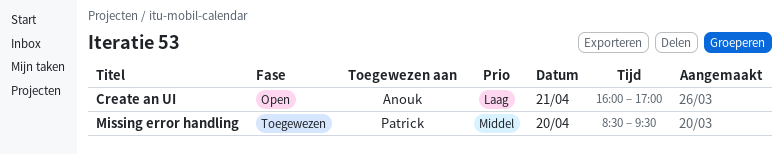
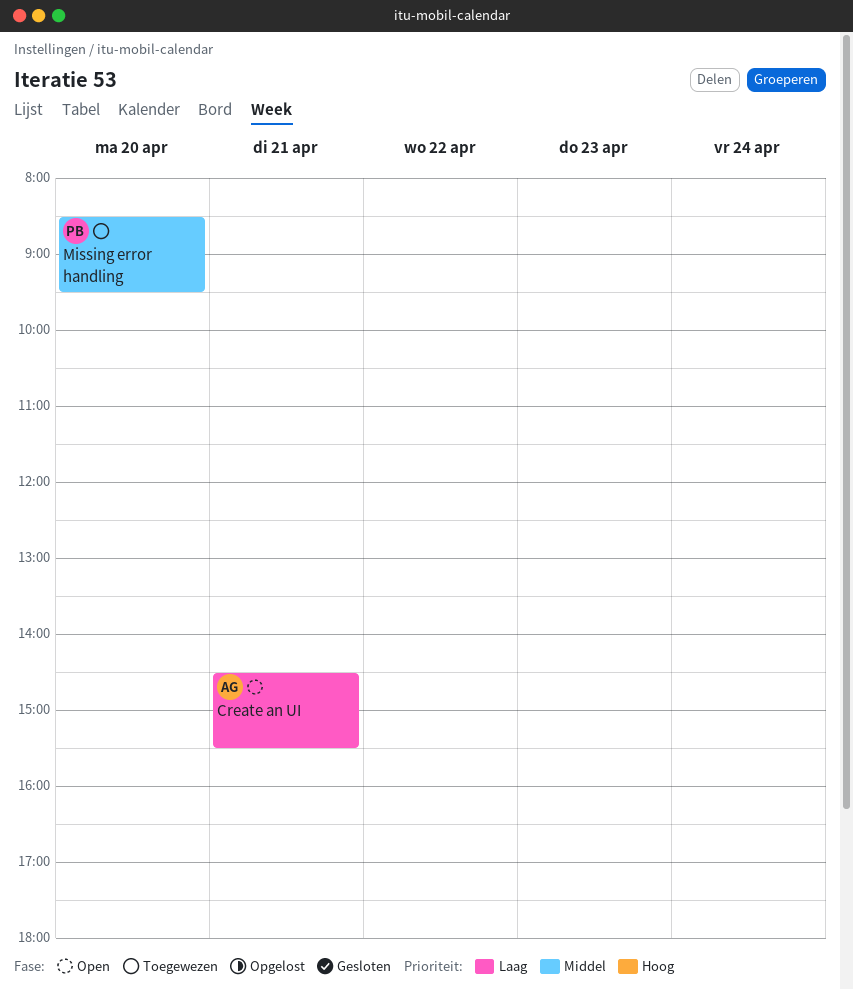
Create an UI, begins: 16:00 -> 14:30
Create an UI, ends: 17:00 -> 15:30

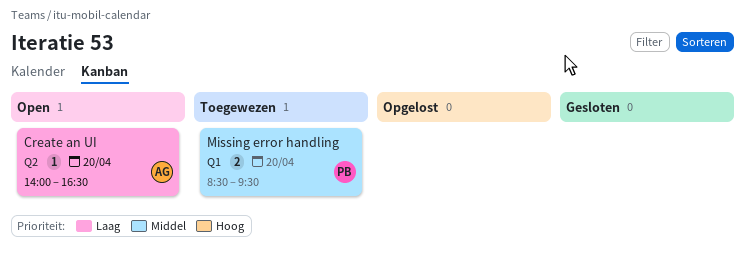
Create an UI, day: Apr 21 -> Apr 20
Create an UI, begins: 14:30 -> 14:00
Create an UI, ends: 15:30 -> 16:30

